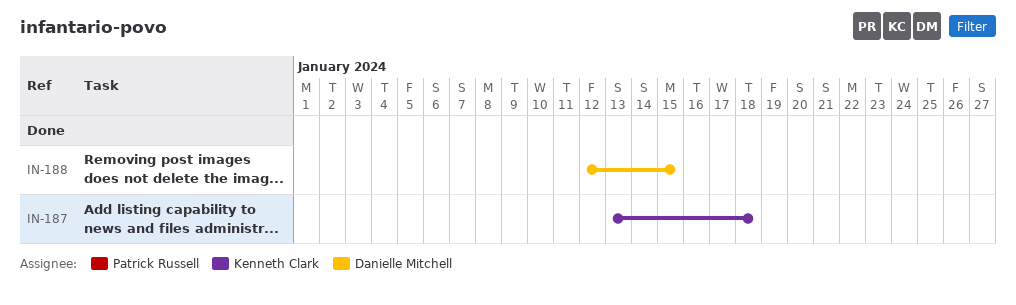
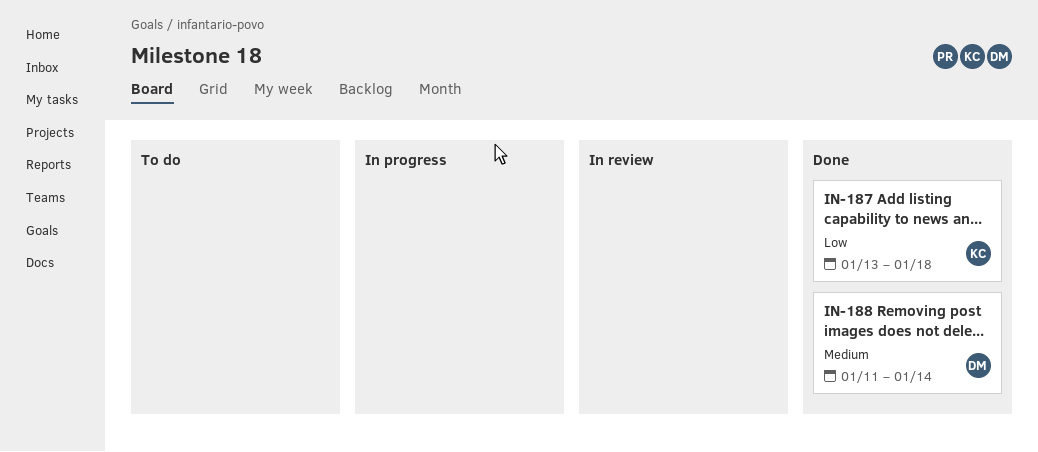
IN-188, start: Jan 12 -> Jan 11
IN-188, due: Jan 15 -> Jan 14

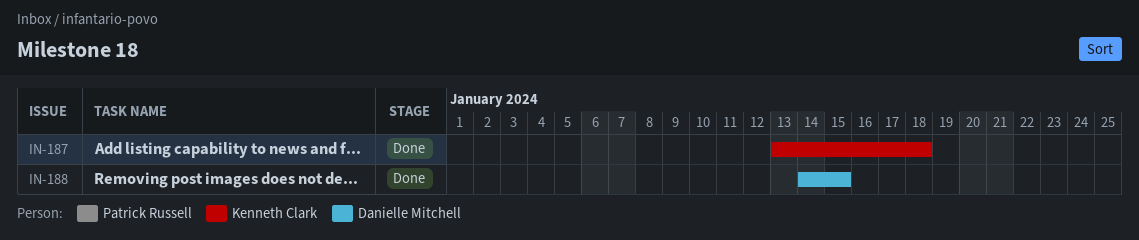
IN-188, start: Jan 11 -> Jan 14
IN-188, due: Jan 14 -> Jan 15

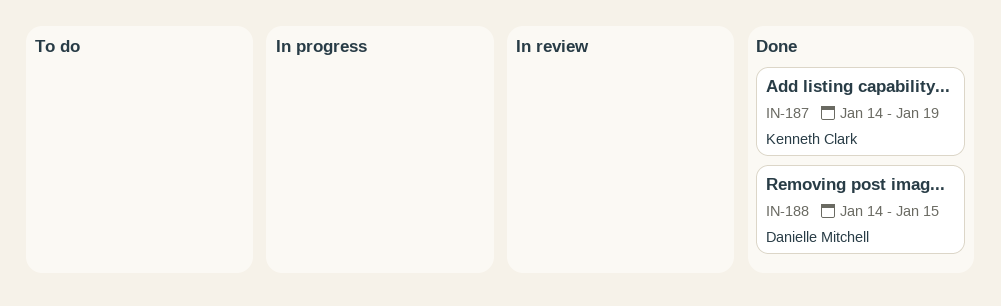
IN-187, start: Jan 13 -> Jan 14
IN-187, due: Jan 18 -> Jan 19

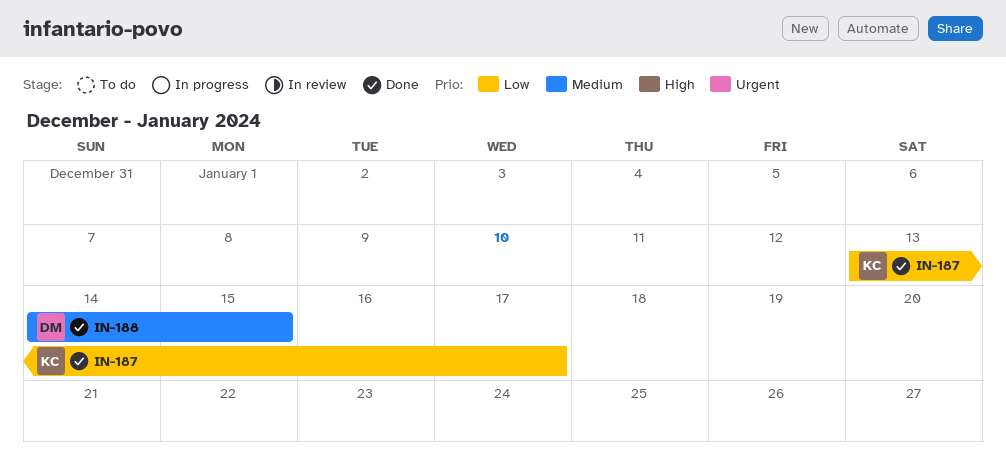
IN-187, start: Jan 14 -> Jan 13
IN-187, due: Jan 19 -> Jan 17

